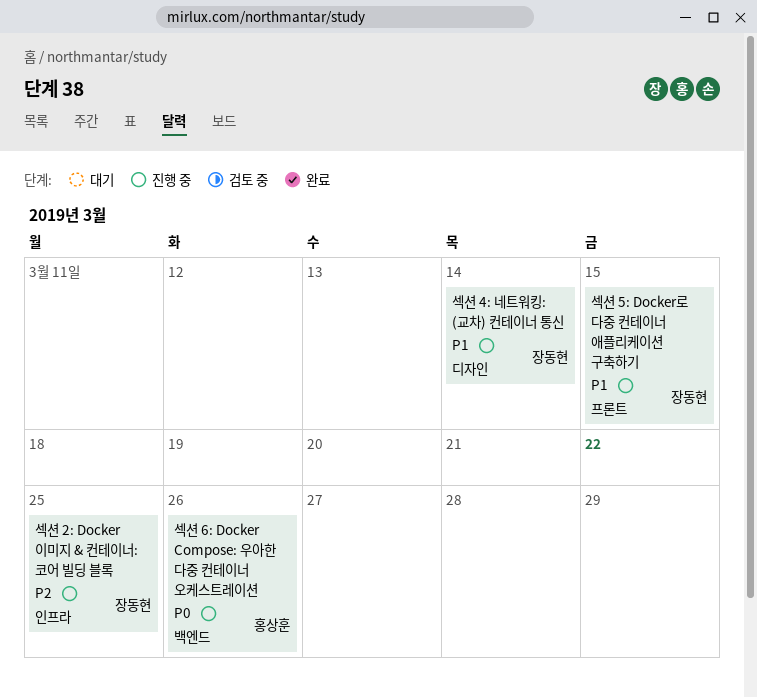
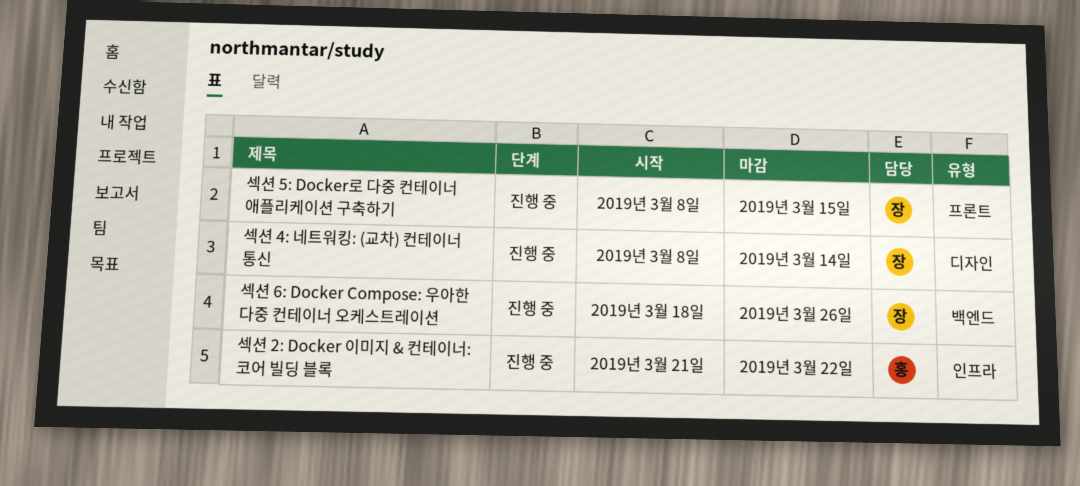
섹션 2: Docker 이미지 & 컨테이너: 코어 빌딩 블록, owner: 장동현 -> 홍상훈
섹션 2: Docker 이미지 & 컨테이너: 코어 빌딩 블록, due: Mar 25 -> Mar 22
섹션 6: Docker Compose: 우아한 다중 컨테이너 오케스트레이션, owner: 홍상훈 -> 장동현

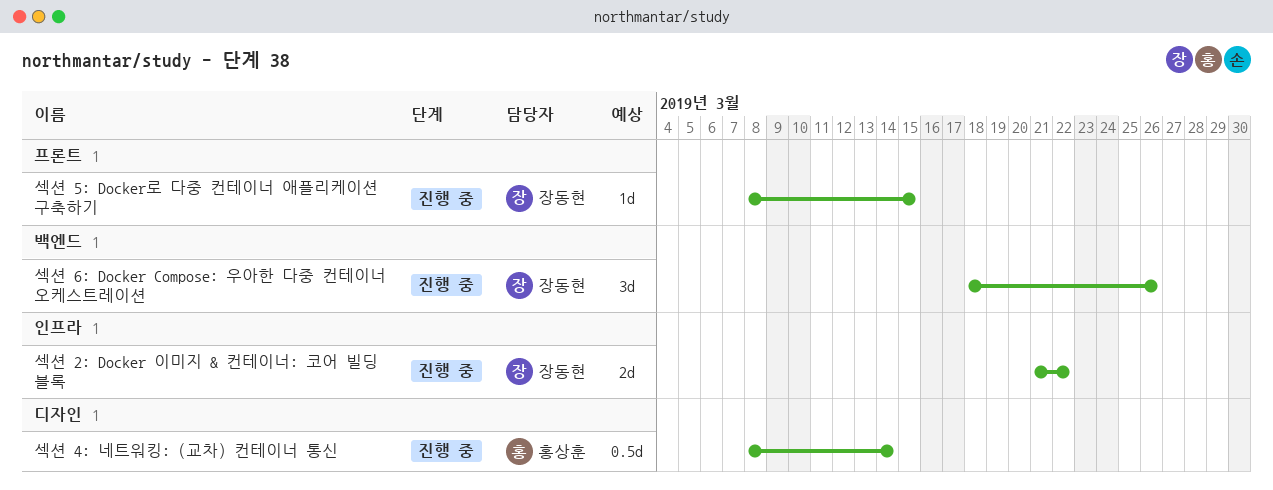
섹션 2: Docker 이미지 & 컨테이너: 코어 빌딩 블록, owner: 홍상훈 -> 장동현
섹션 4: 네트워킹: (교차) 컨테이너 통신, owner: 장동현 -> 홍상훈

